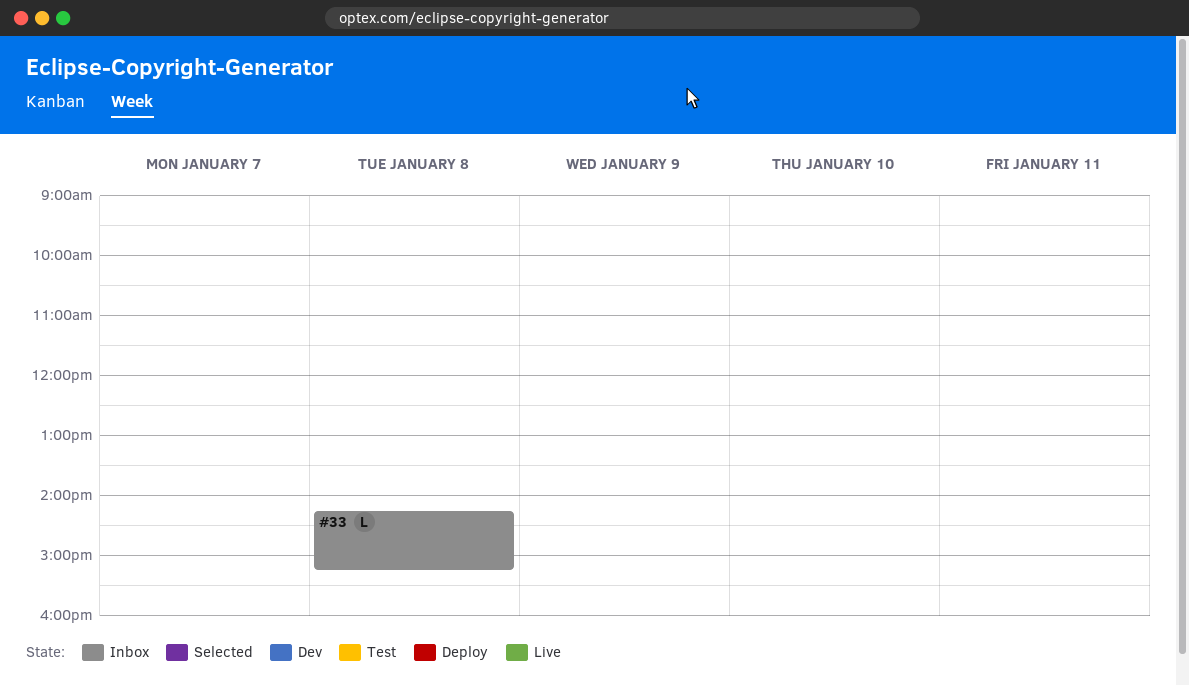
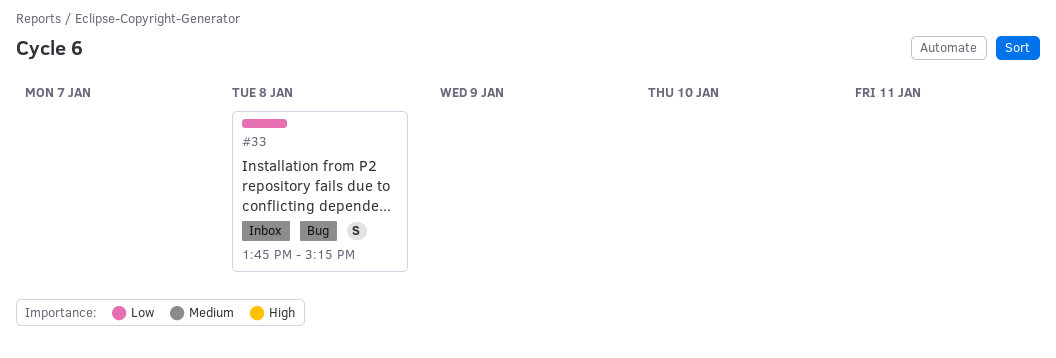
#33, estimate: L -> S
#33, begins: 14:15 -> 13:45

